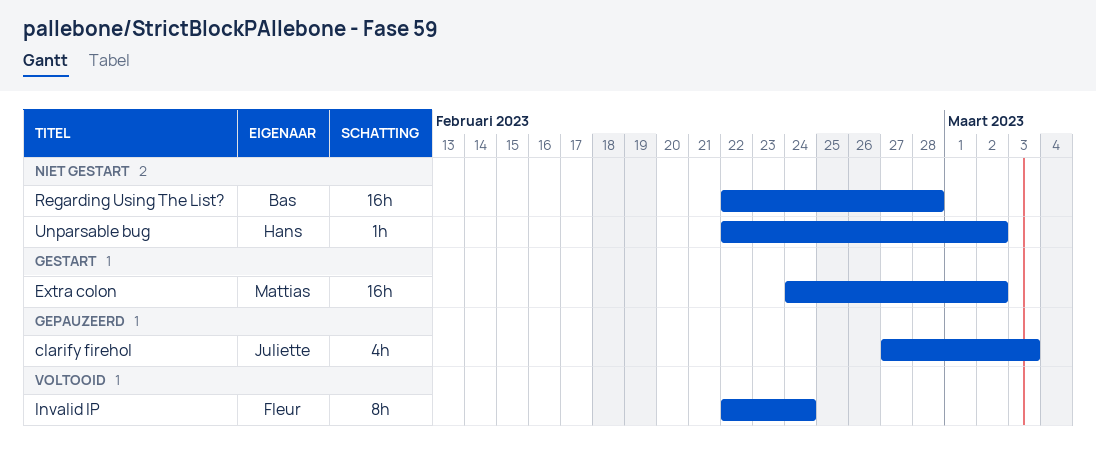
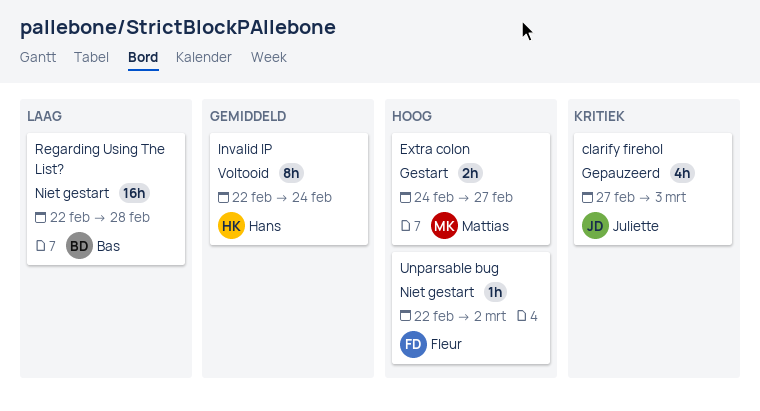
Extra colon, estimate: 16h -> 2h
Extra colon, due: Mar 2 -> Feb 27
Invalid IP, owner: Fleur -> Hans
Unparsable bug, owner: Hans -> Fleur

